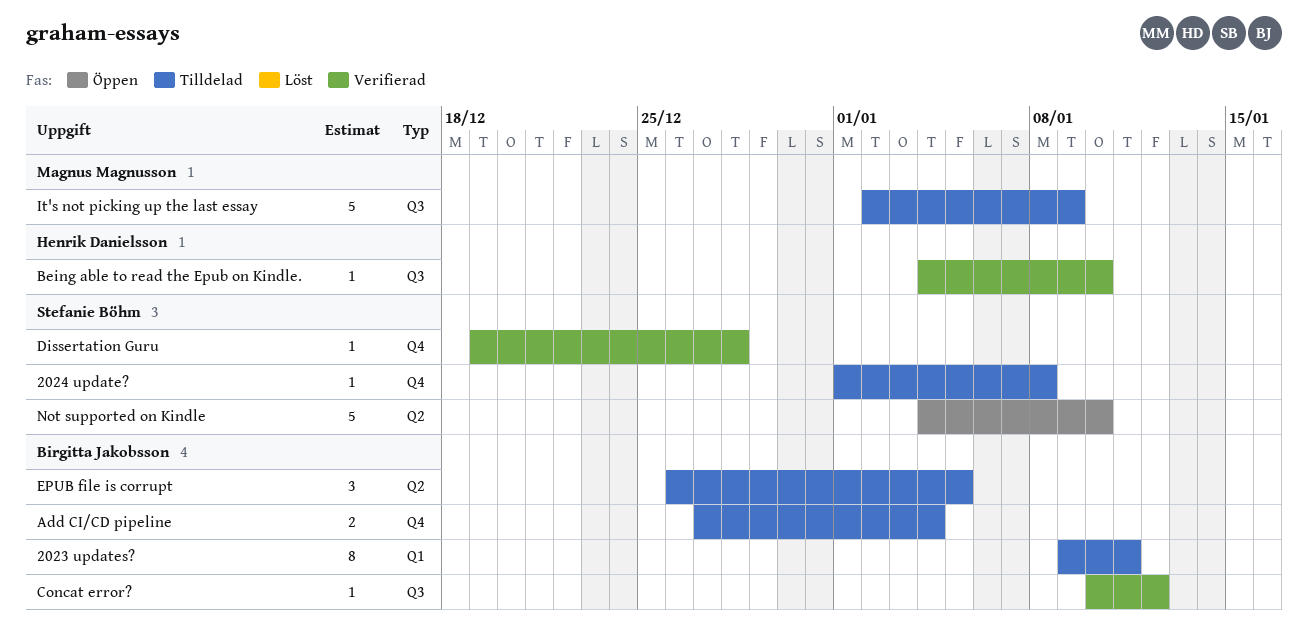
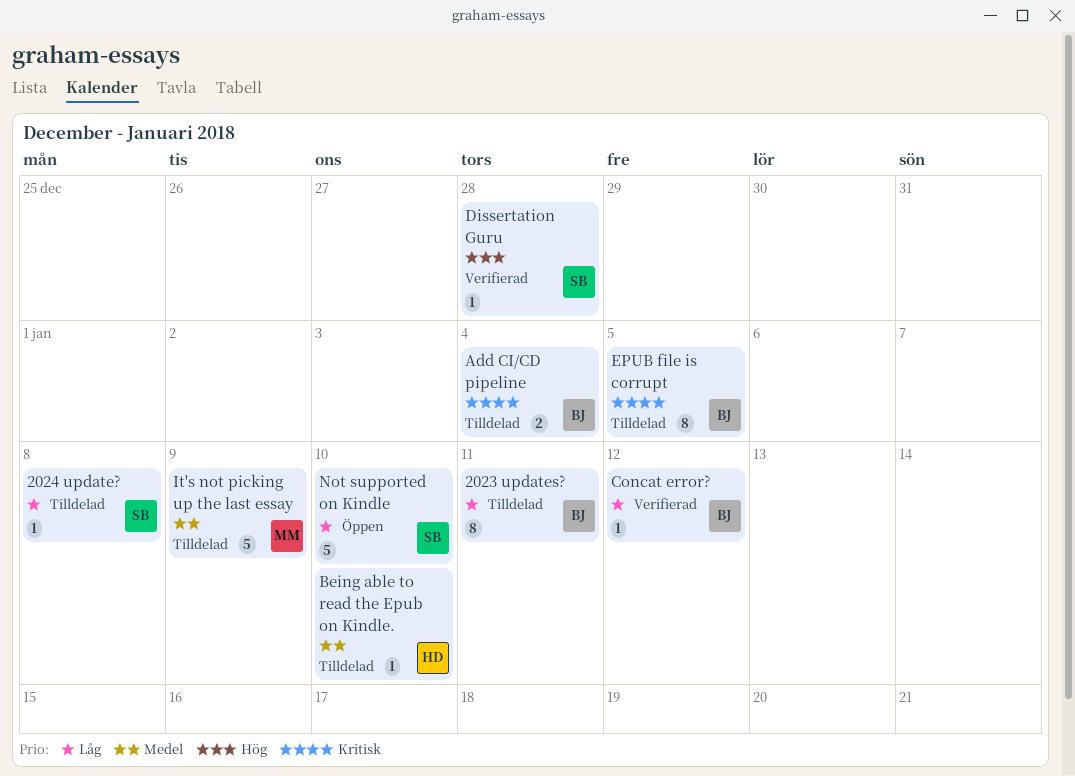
Being able to read the Epub on Kindle., status: Verifierad -> Tilldelad
EPUB file is corrupt, estimate: 3 -> 8

